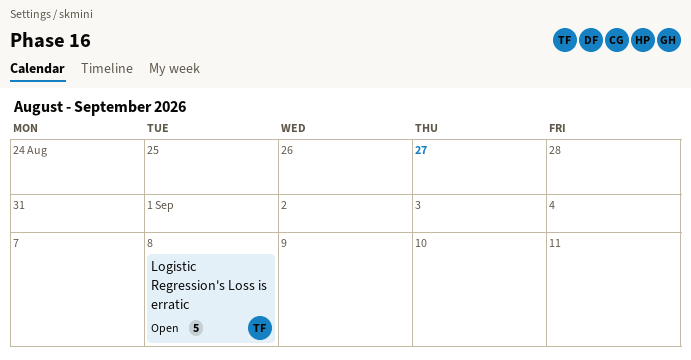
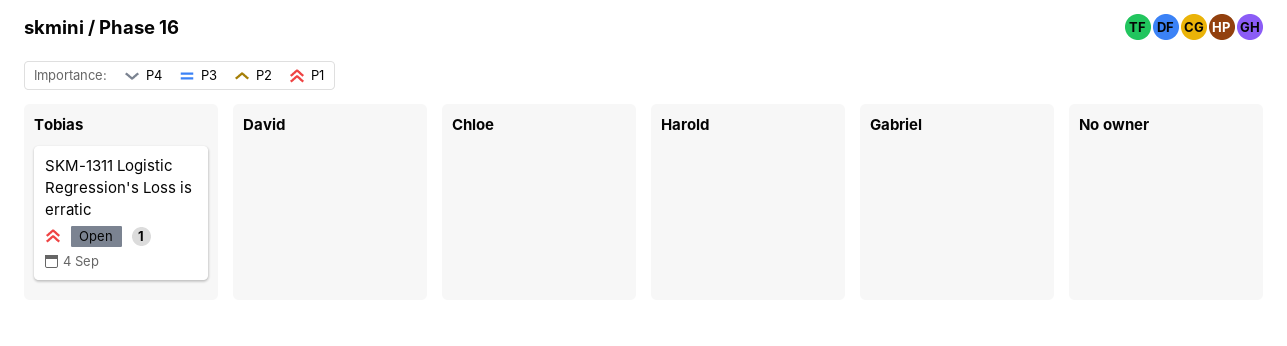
Logistic Regression's Loss is erratic, estimate: 5 -> 1
Logistic Regression's Loss is erratic, due: Sep 8 -> Sep 4

